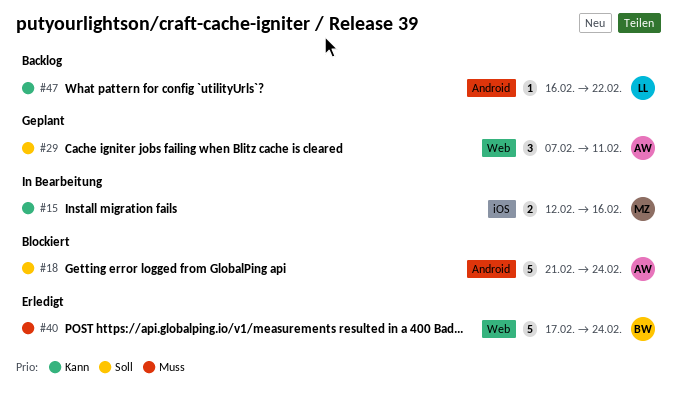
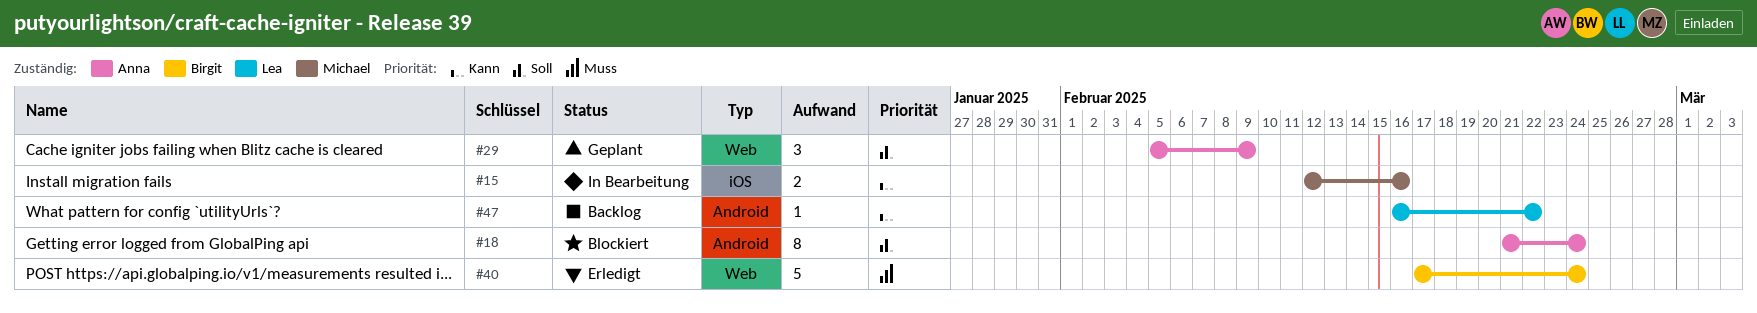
#18, estimate: 5 -> 8
#29, start: Feb 7 -> Feb 5
#29, due: Feb 11 -> Feb 9

